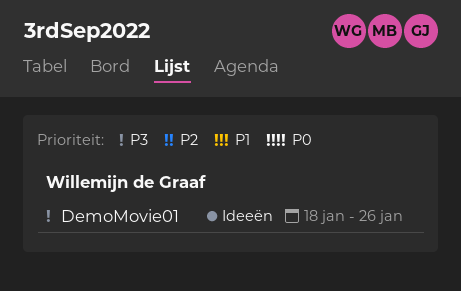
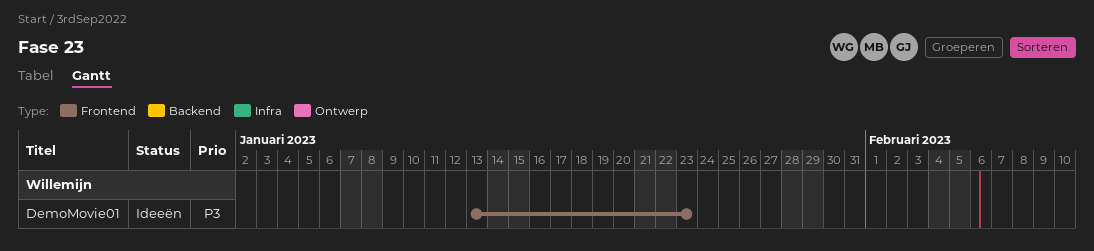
DemoMovie01, start: Jan 18 -> Jan 13
DemoMovie01, due: Jan 26 -> Jan 23

